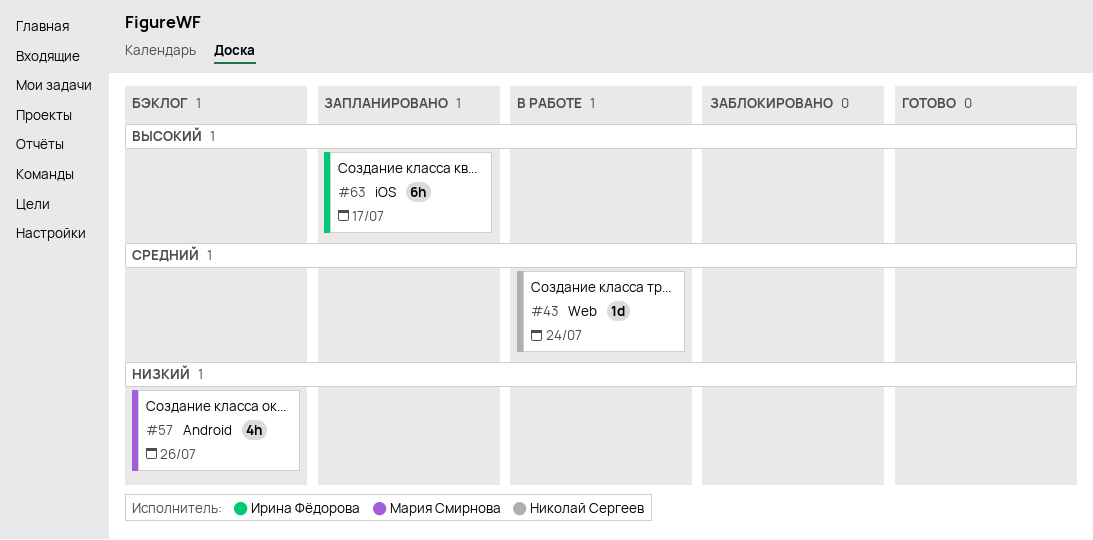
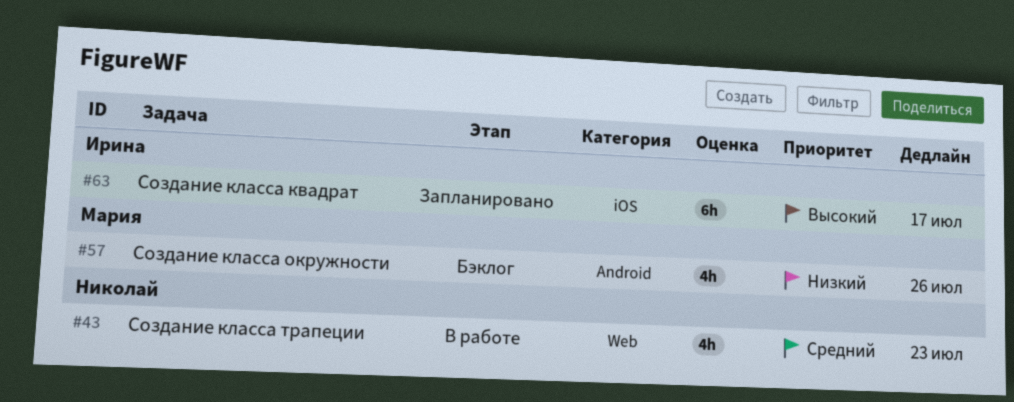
#43, estimate: 1d -> 4h
#43, due: Jul 24 -> Jul 23

